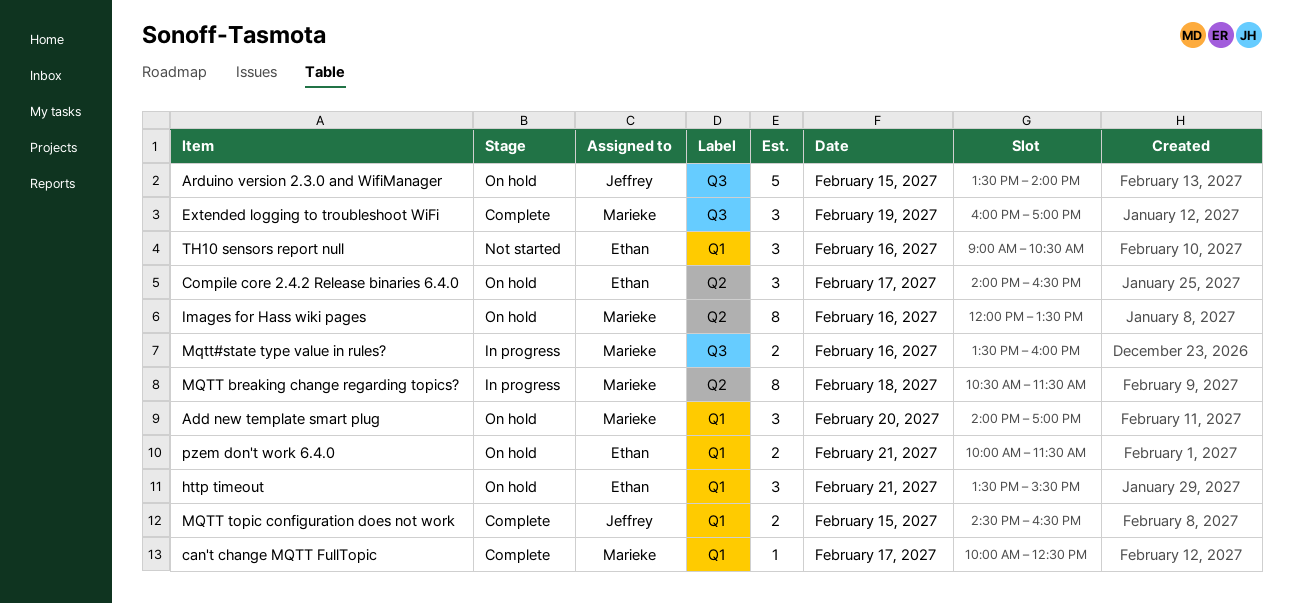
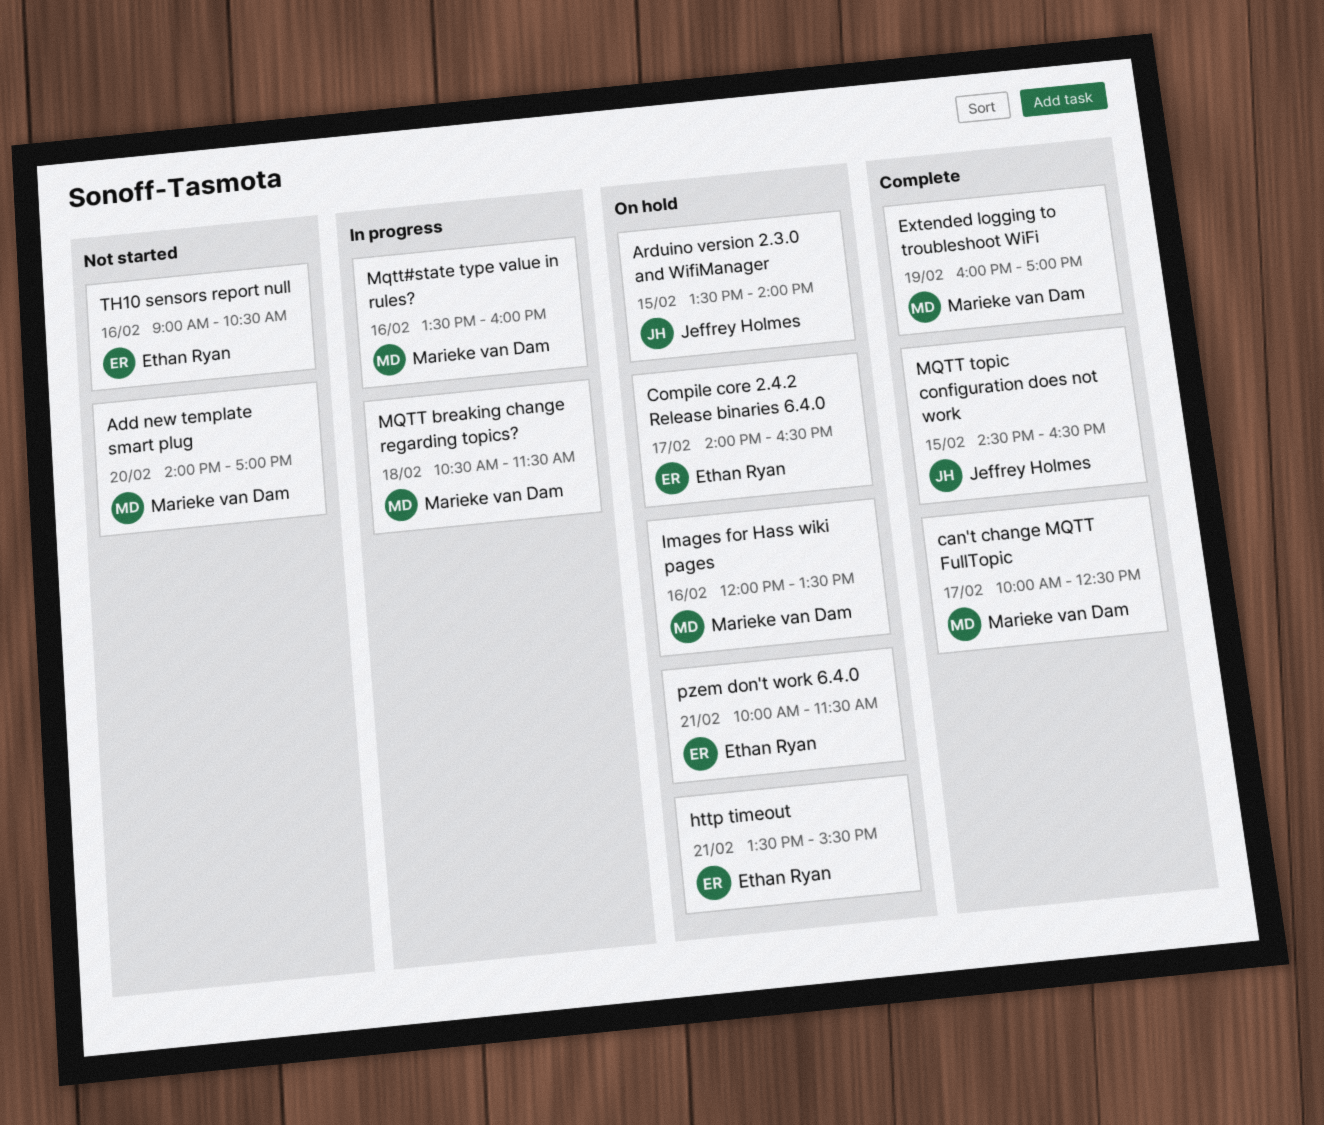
Add new template smart plug, status: On hold -> Not started

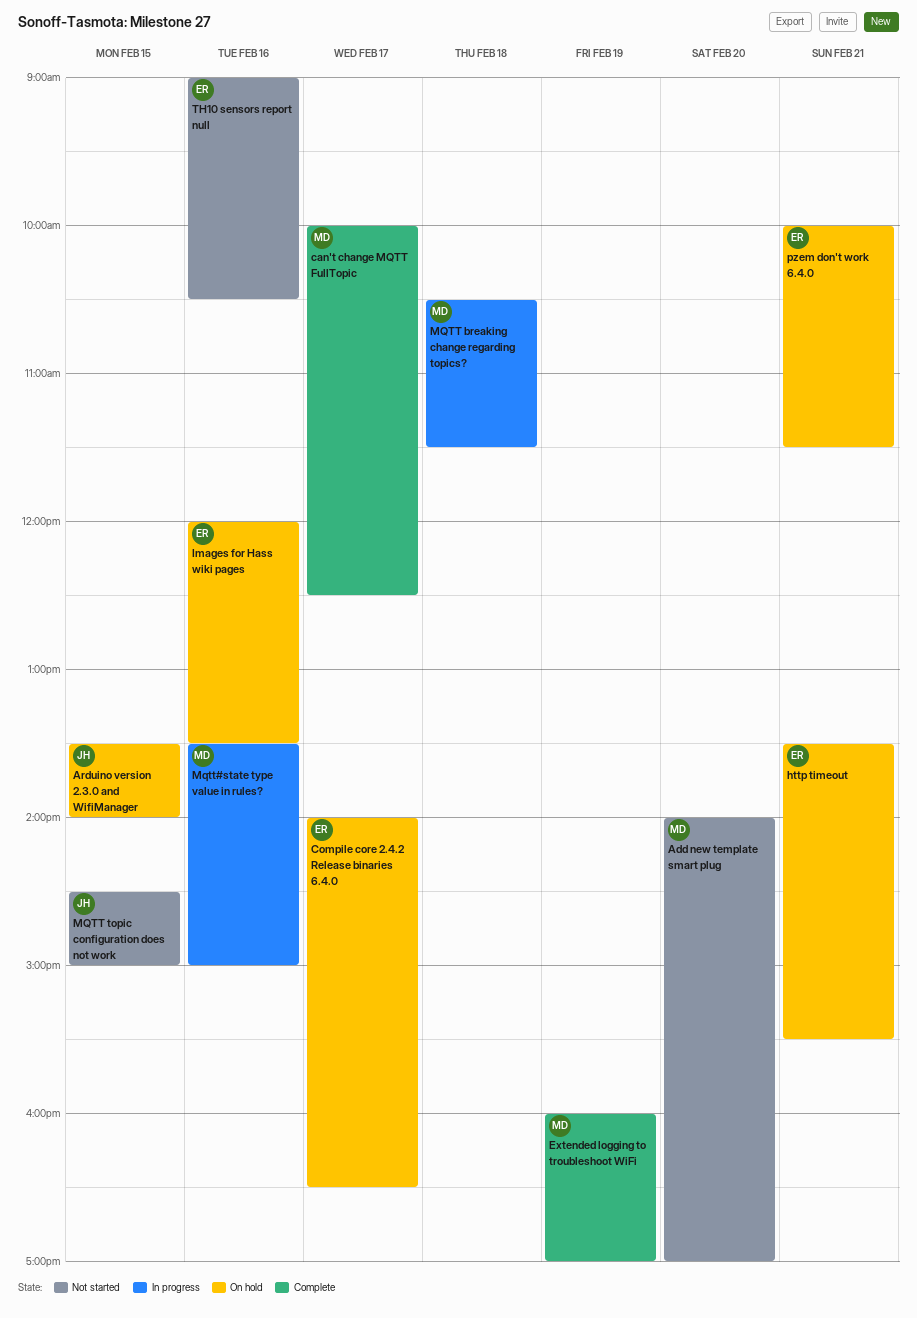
Images for Hass wiki pages, owner: Marieke van Dam -> Ethan Ryan
MQTT topic configuration does not work, status: Complete -> Not started
MQTT topic configuration does not work, ends: 16:30 -> 15:00
Mqtt#state type value in rules?, ends: 16:00 -> 15:00

